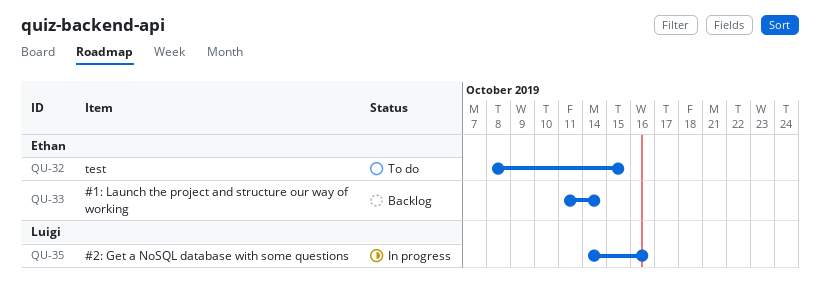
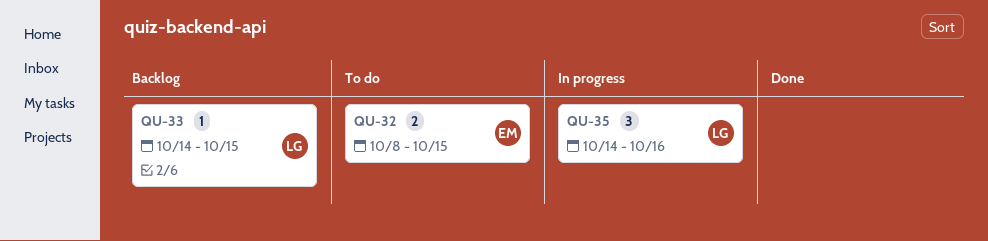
QU-33, owner: Ethan -> Luigi
QU-33, start: Oct 11 -> Oct 14
QU-33, due: Oct 14 -> Oct 15

